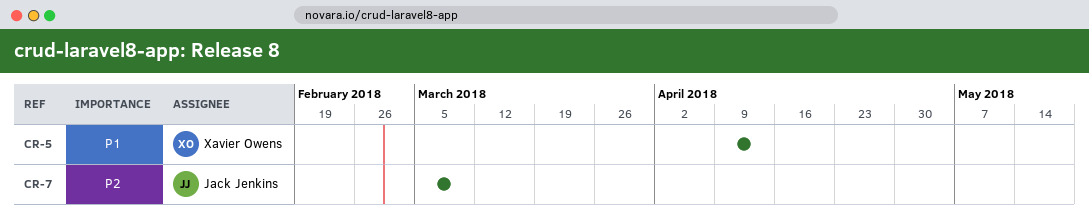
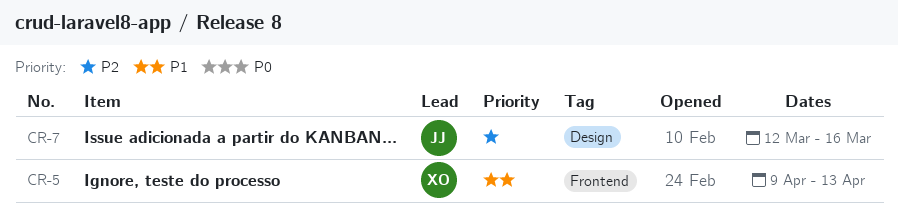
CR-7, start: Mar 5 -> Mar 12
CR-7, due: Mar 9 -> Mar 16

